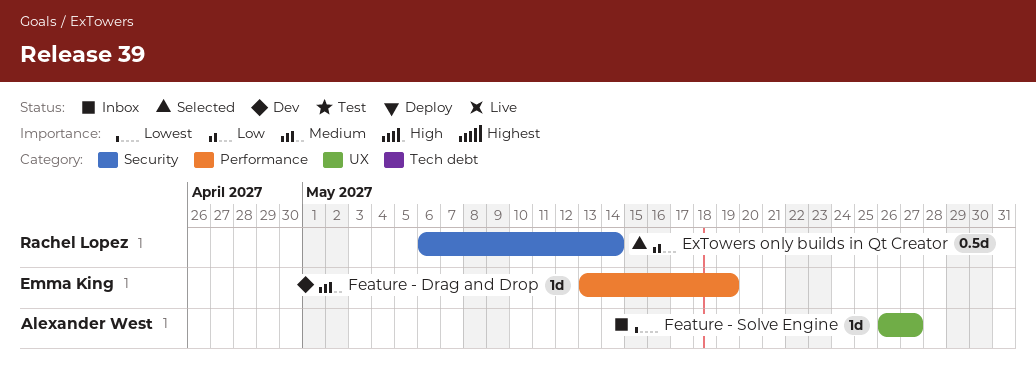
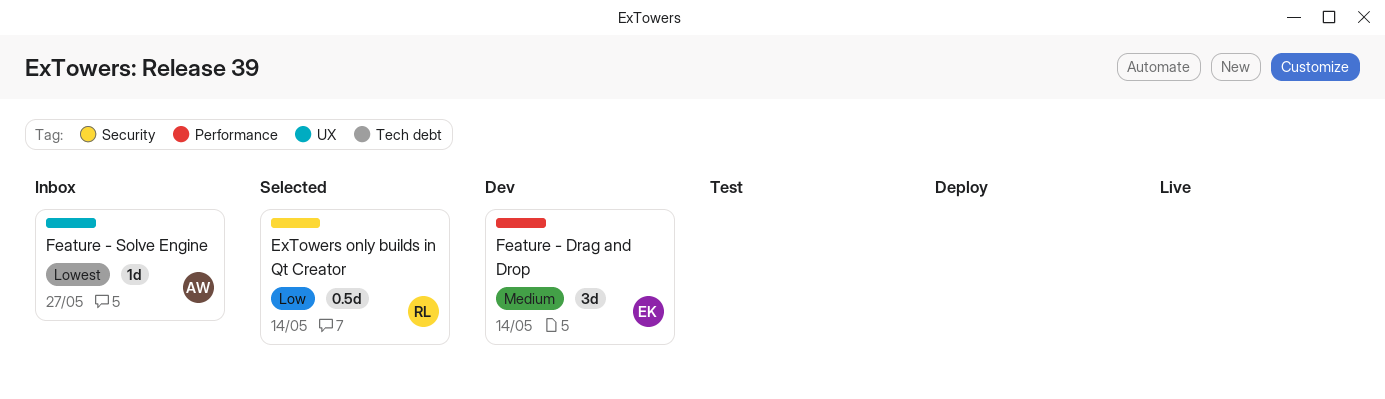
Feature - Drag and Drop, estimate: 1d -> 3d
Feature - Drag and Drop, due: May 19 -> May 14

